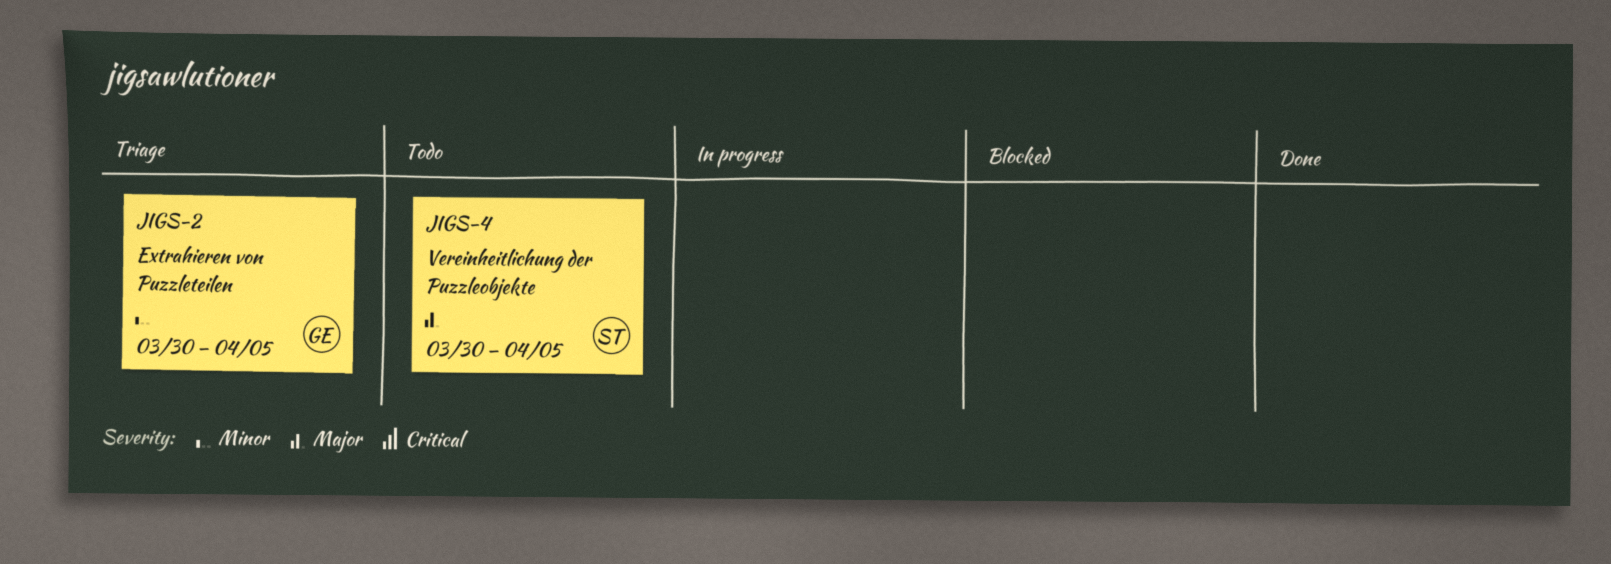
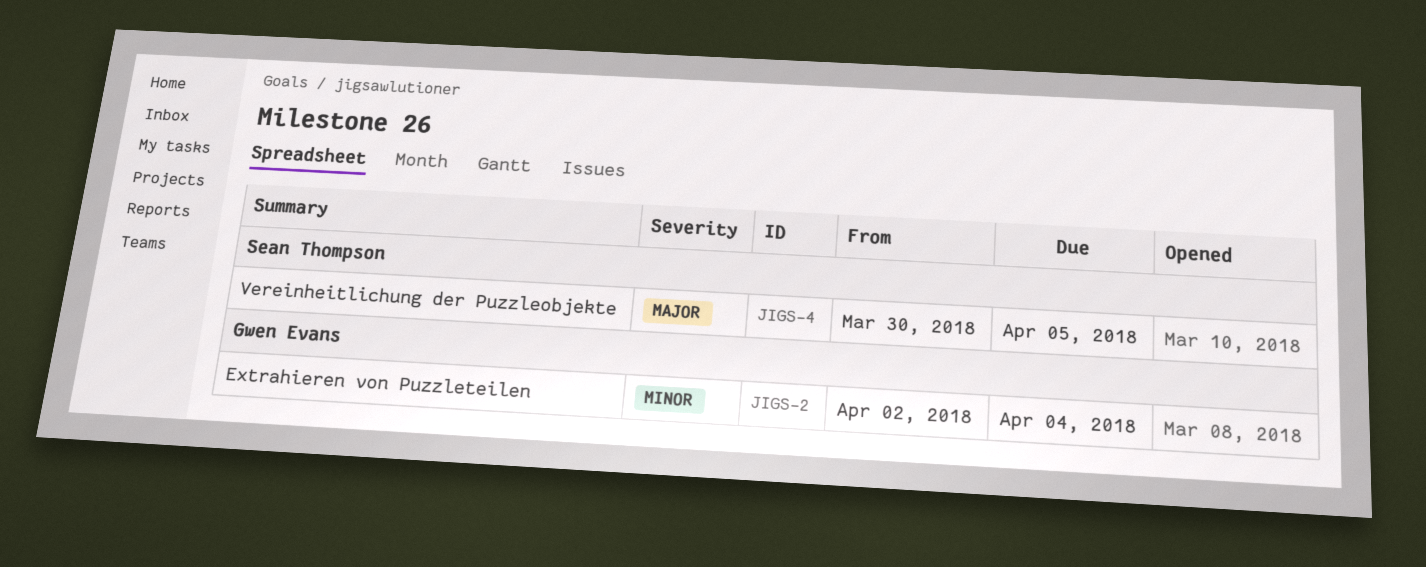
JIGS-2, start: Mar 30 -> Apr 2
JIGS-2, due: Apr 5 -> Apr 4

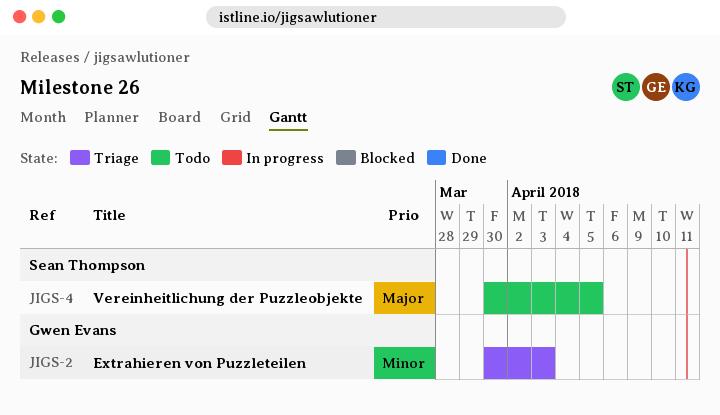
JIGS-2, start: Apr 2 -> Mar 30
JIGS-2, due: Apr 4 -> Apr 3

